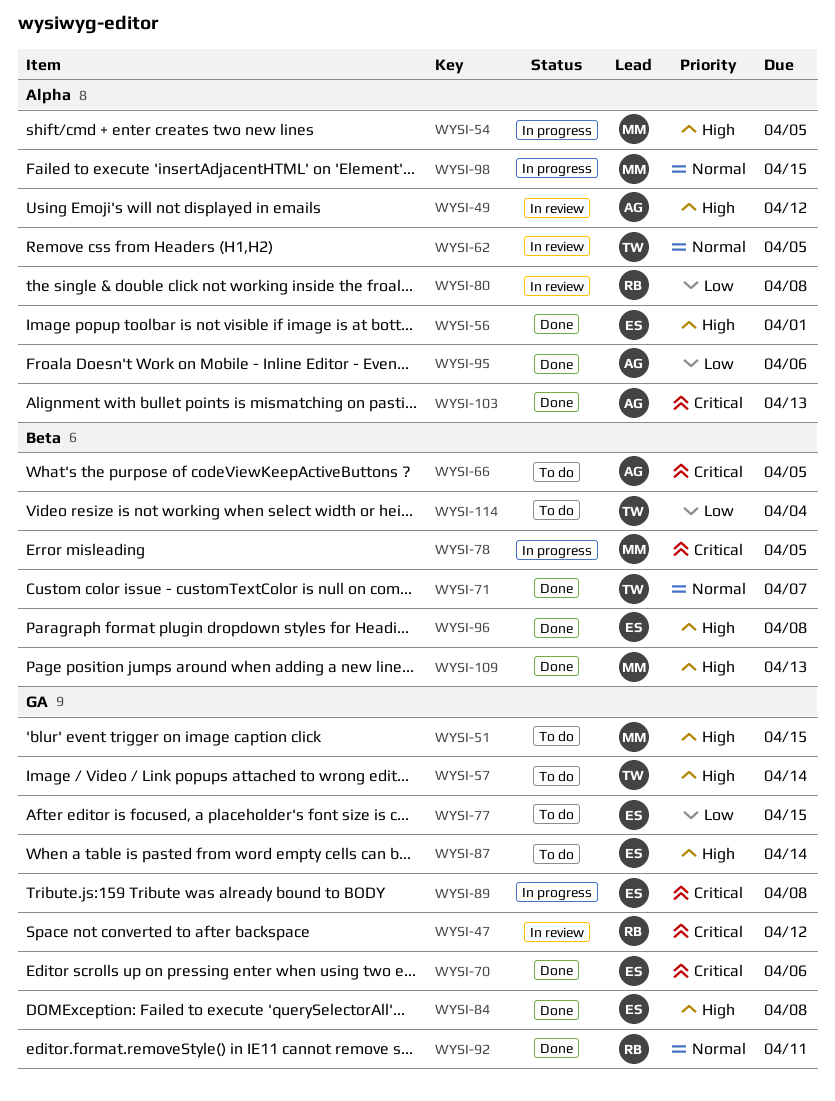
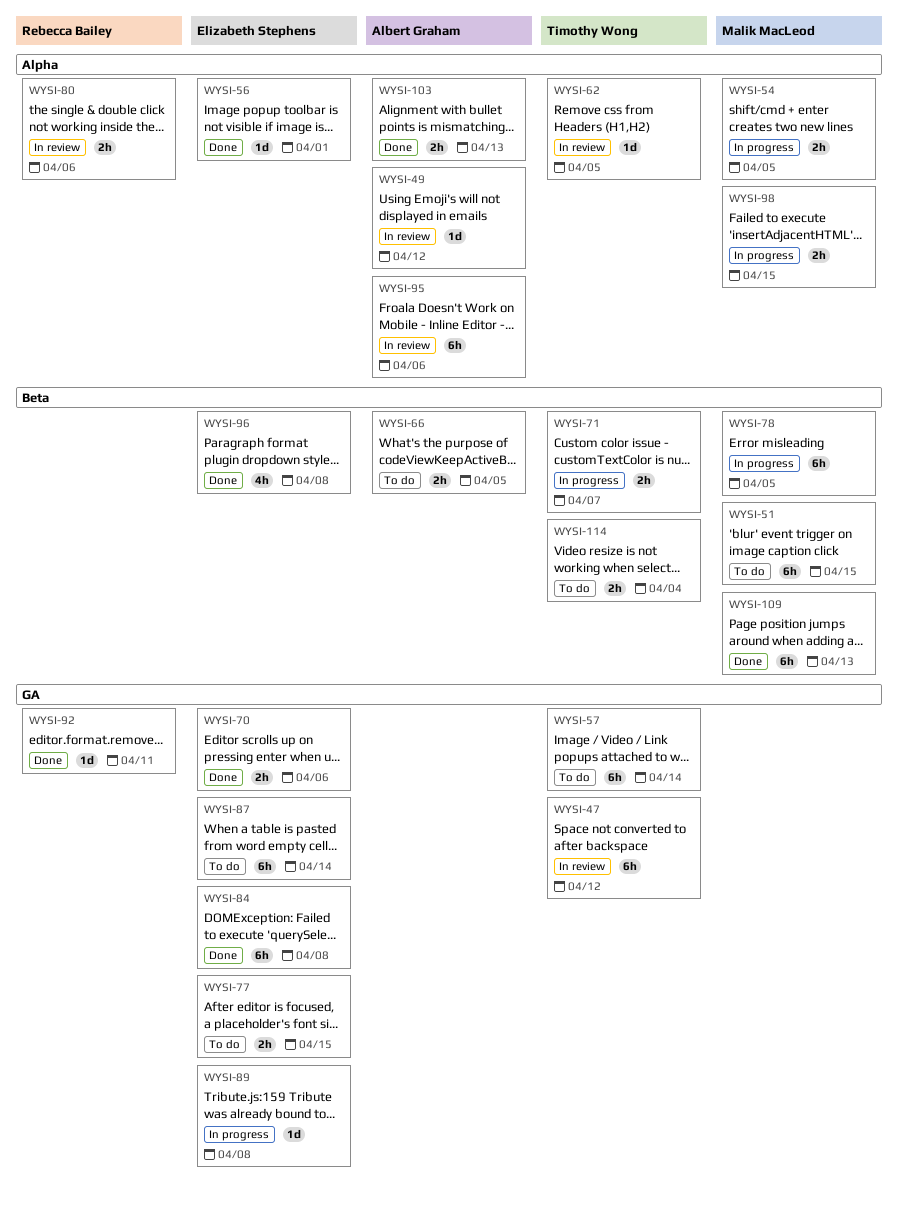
WYSI-47, owner: Rebecca Bailey -> Timothy Wong
WYSI-51, label: GA -> Beta
WYSI-71, status: Done -> In progress
WYSI-80, due: Apr 8 -> Apr 6
WYSI-95, status: Done -> In review

